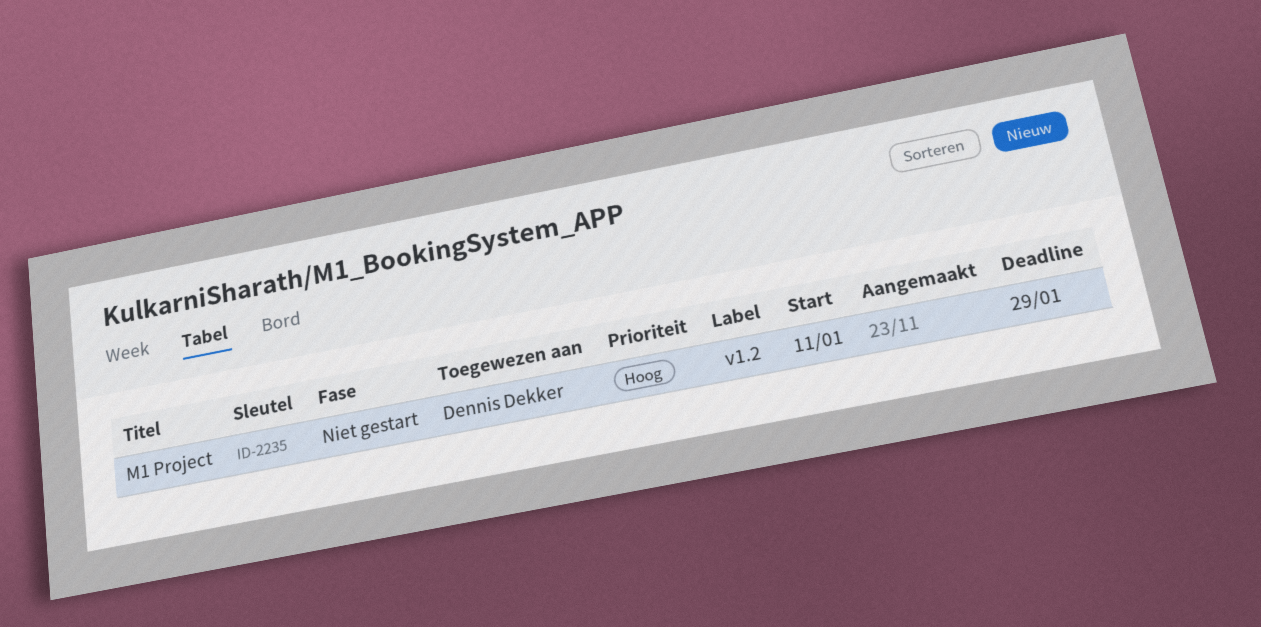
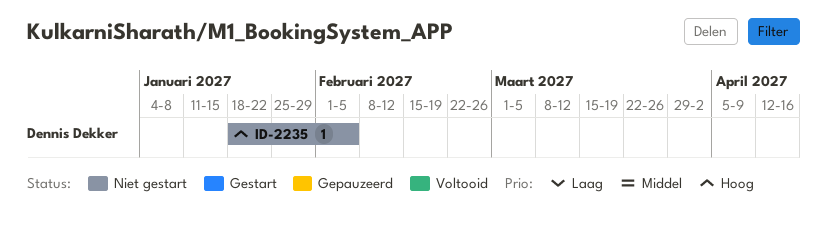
ID-2235, start: Jan 11 -> Jan 18
ID-2235, due: Jan 29 -> Feb 5

